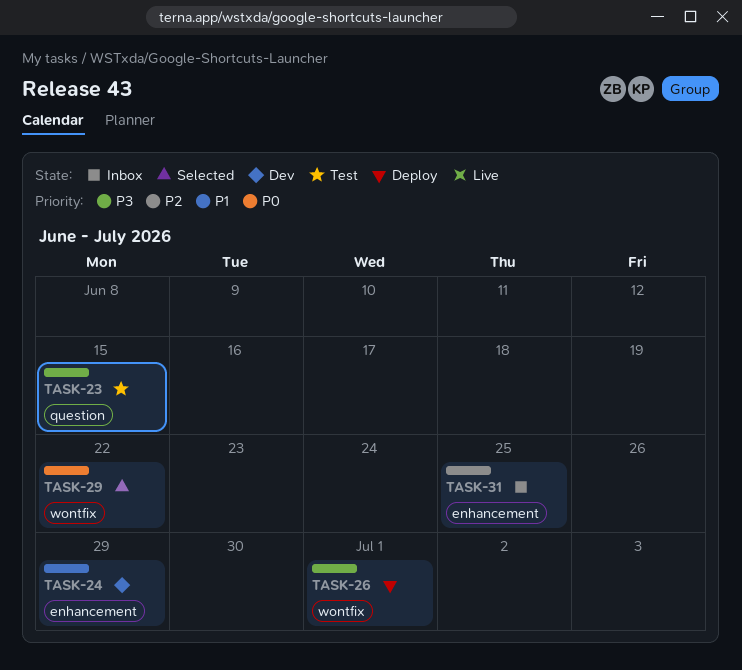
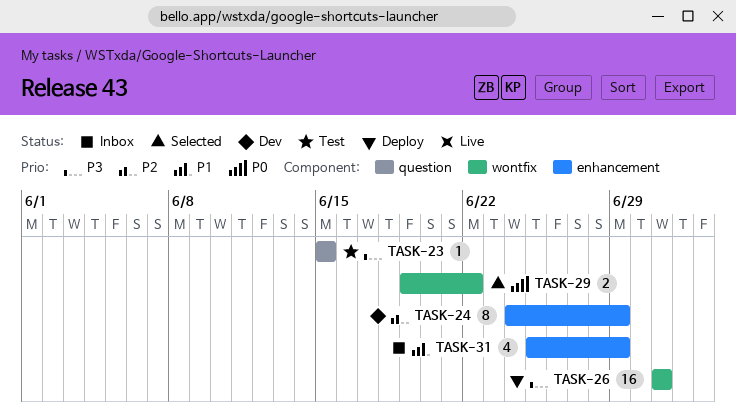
TASK-24, priority: P1 -> P2
TASK-31, priority: P2 -> P1
TASK-31, due: Jun 25 -> Jun 29

